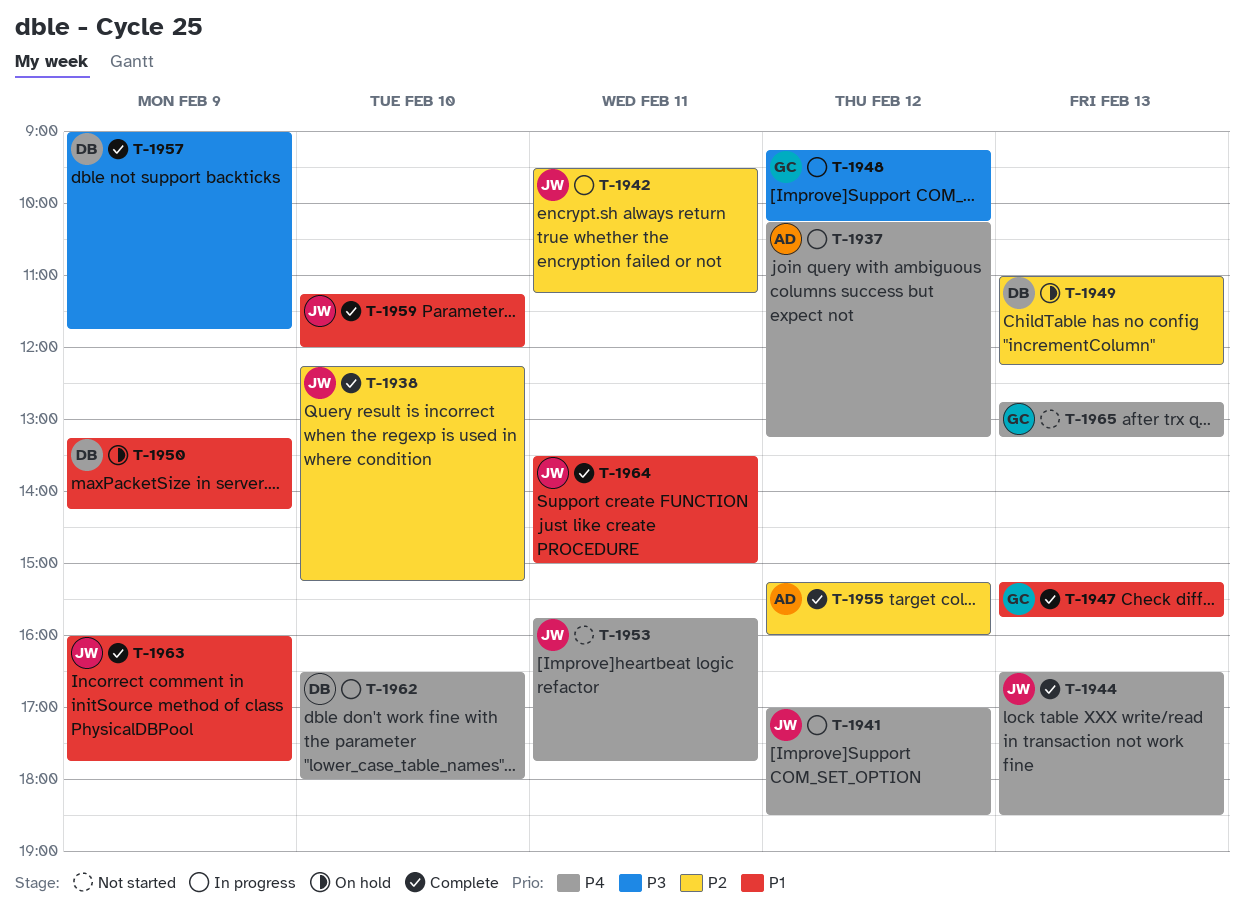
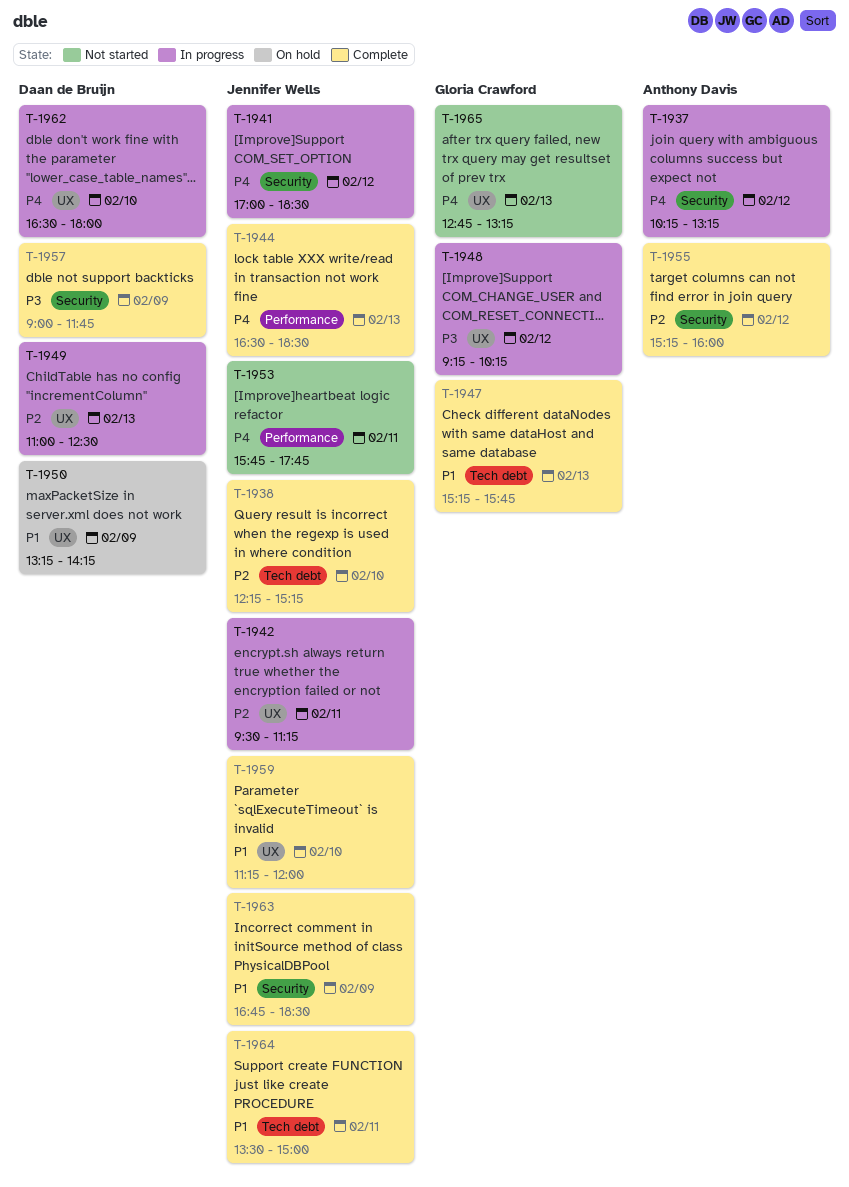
T-1949, status: On hold -> In progress
T-1949, ends: 12:15 -> 12:30
T-1963, begins: 16:00 -> 16:45
T-1963, ends: 17:45 -> 18:30

